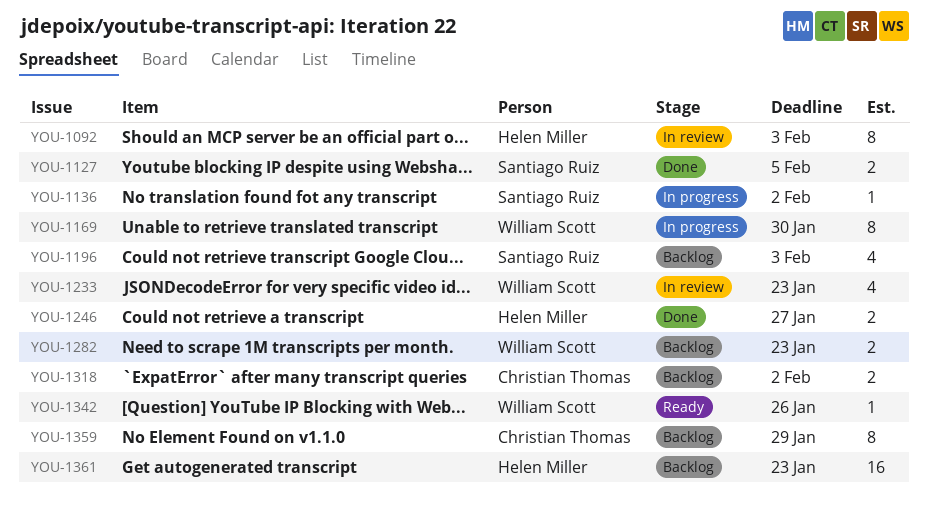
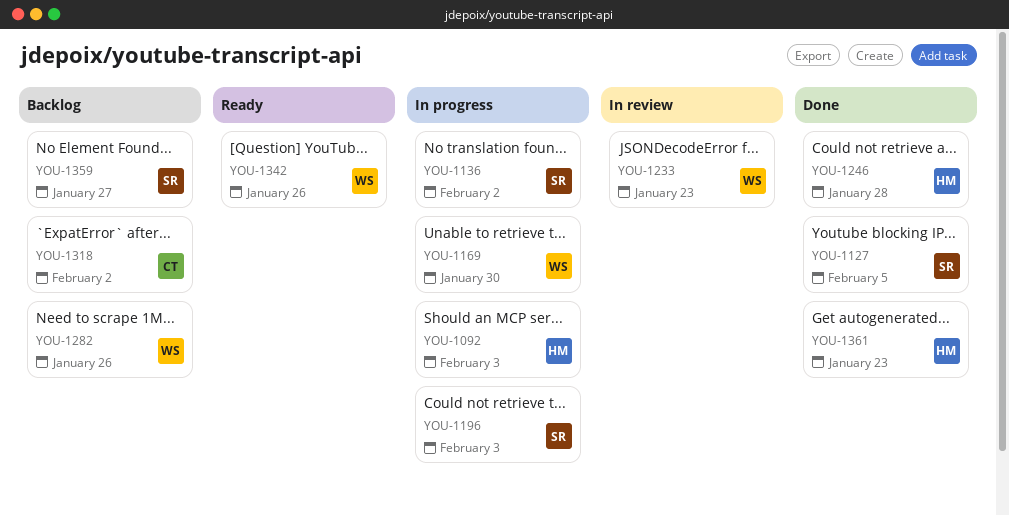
YOU-1092, status: In review -> In progress
YOU-1196, status: Backlog -> In progress
YOU-1246, due: Jan 27 -> Jan 28
YOU-1282, due: Jan 23 -> Jan 26
YOU-1359, owner: Christian Thomas -> Santiago Ruiz
YOU-1359, due: Jan 29 -> Jan 27
YOU-1361, status: Backlog -> Done

